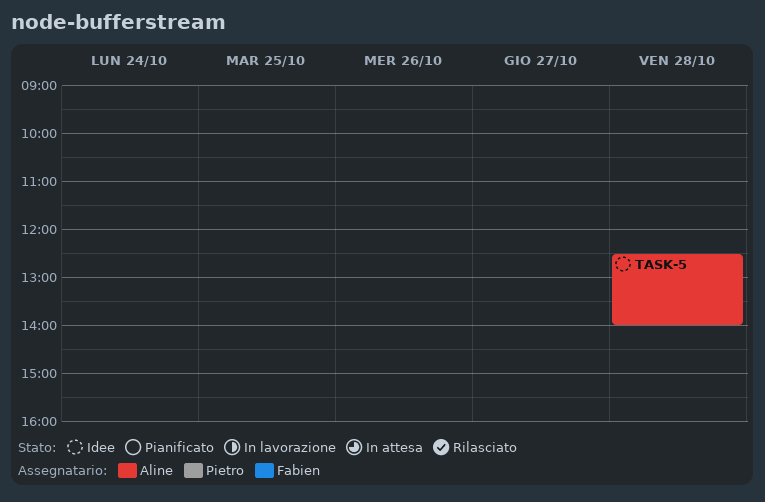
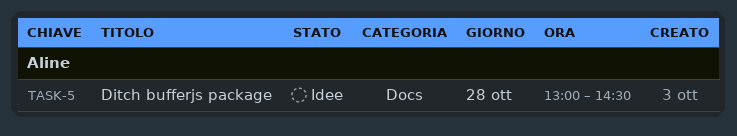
TASK-5, begins: 12:30 -> 13:00
TASK-5, ends: 14:00 -> 14:30

